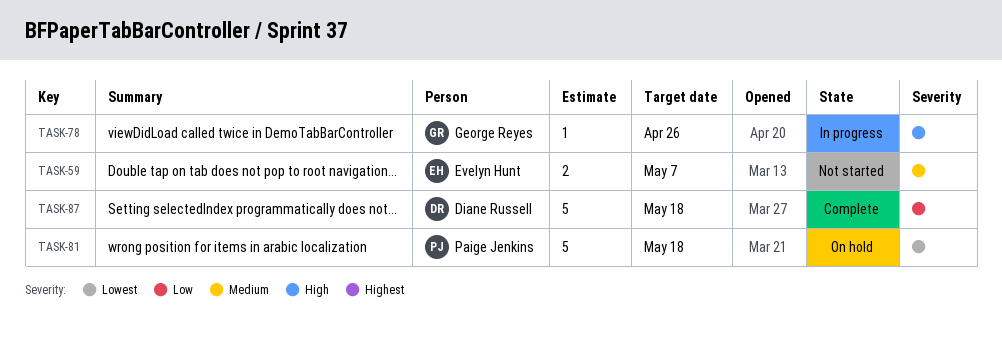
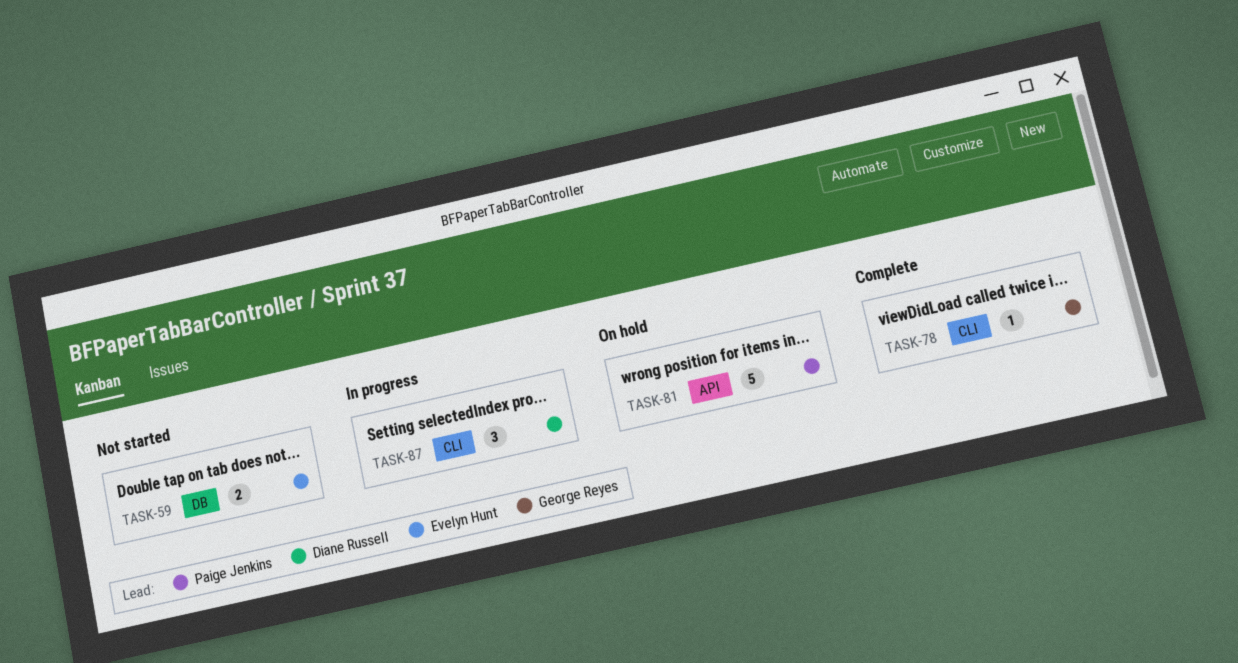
TASK-78, status: In progress -> Complete
TASK-87, status: Complete -> In progress
TASK-87, estimate: 5 -> 3

